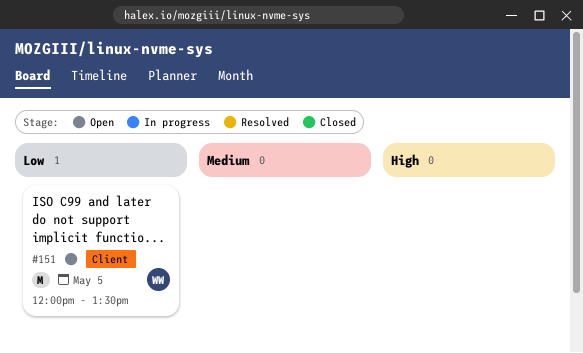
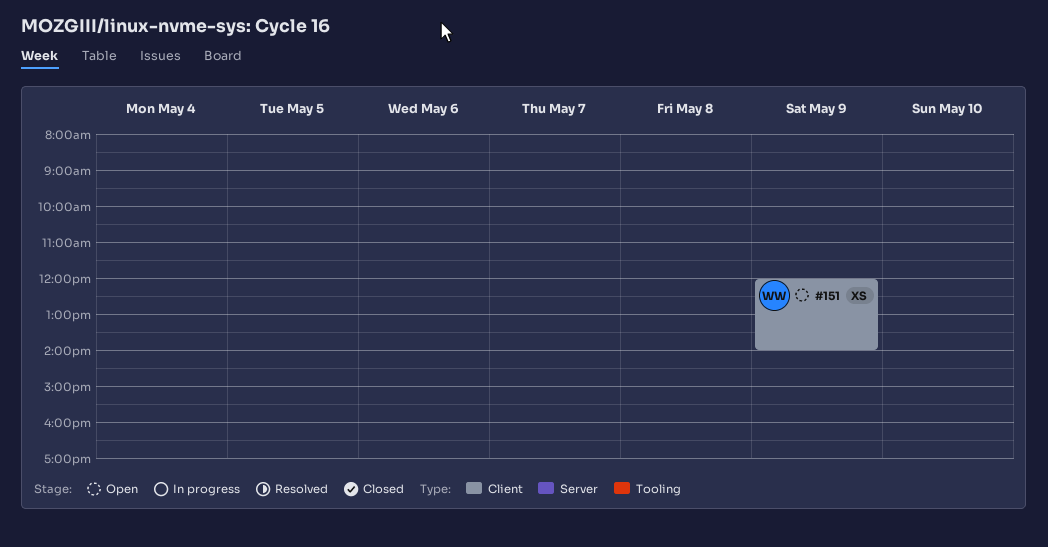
#151, estimate: M -> XS
#151, day: May 5 -> May 9
#151, ends: 13:30 -> 14:00

